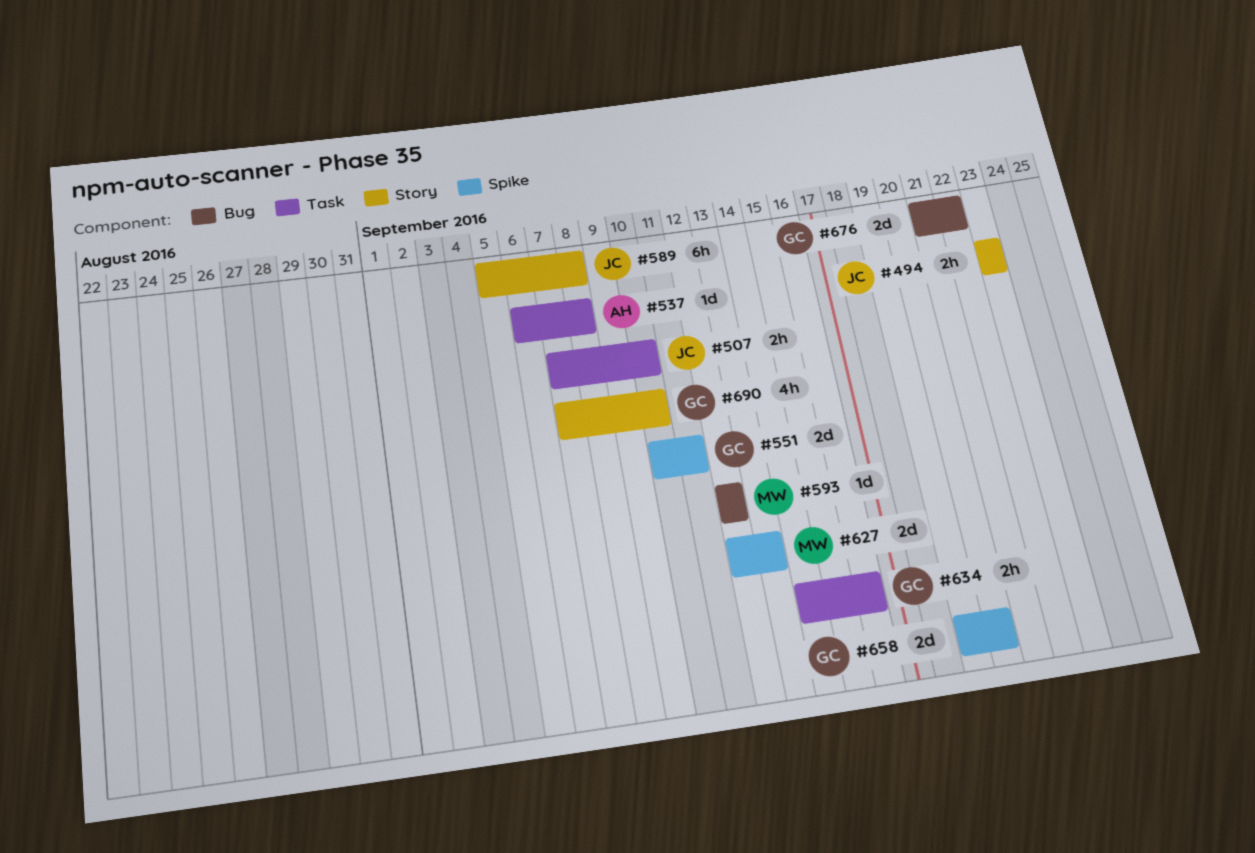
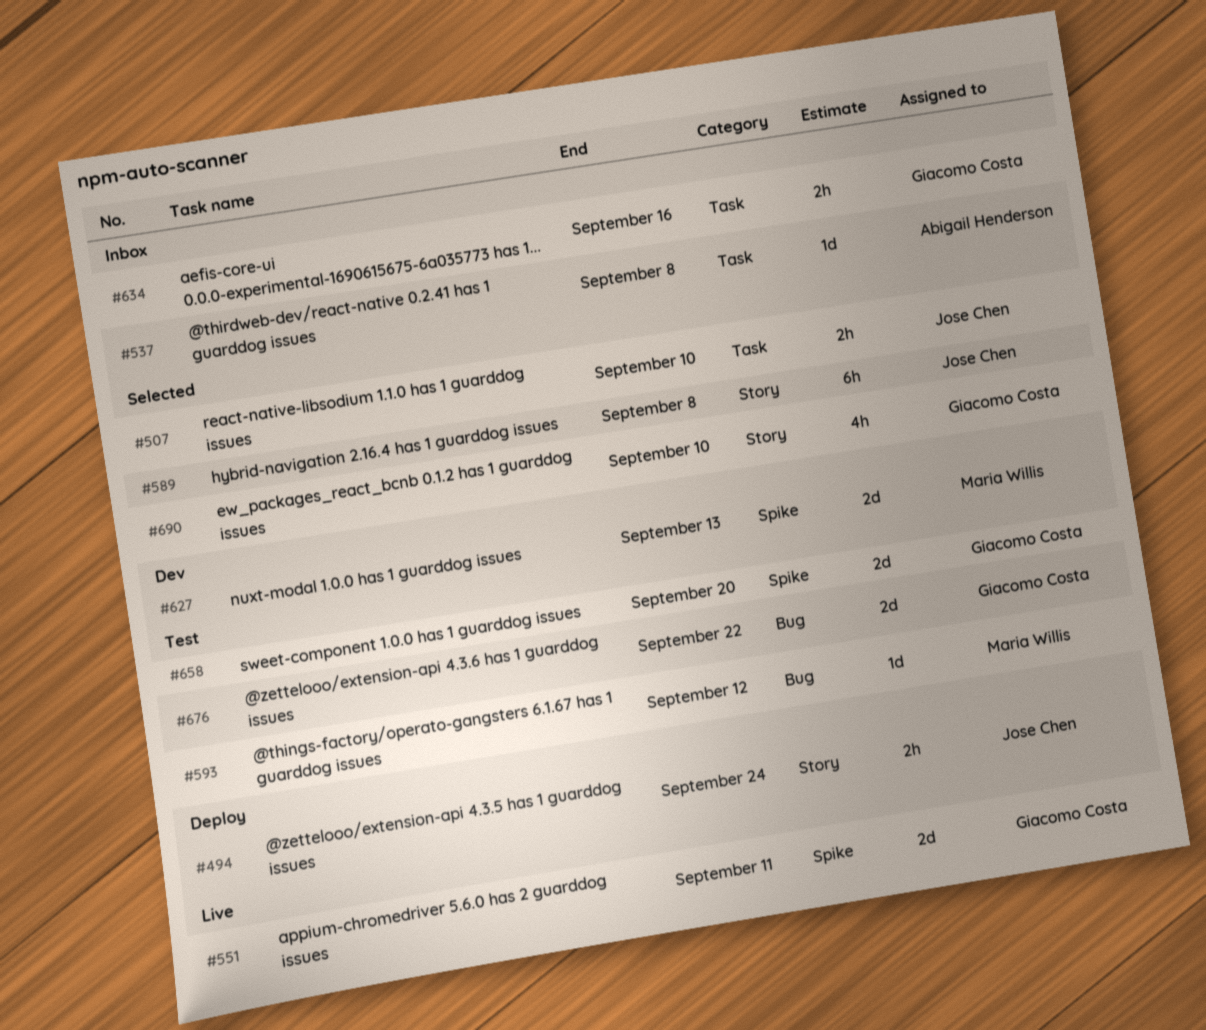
#494, due: Sep 23 -> Sep 24

